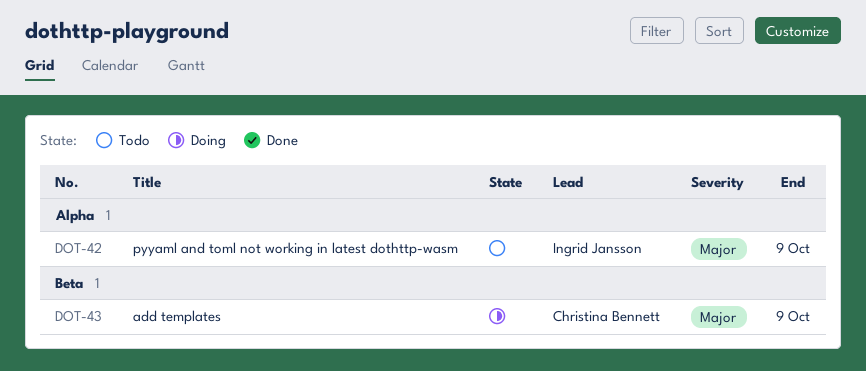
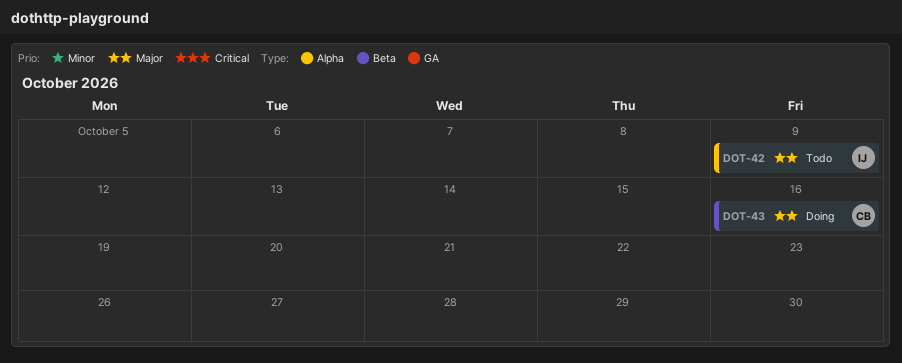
DOT-43, due: Oct 9 -> Oct 16

